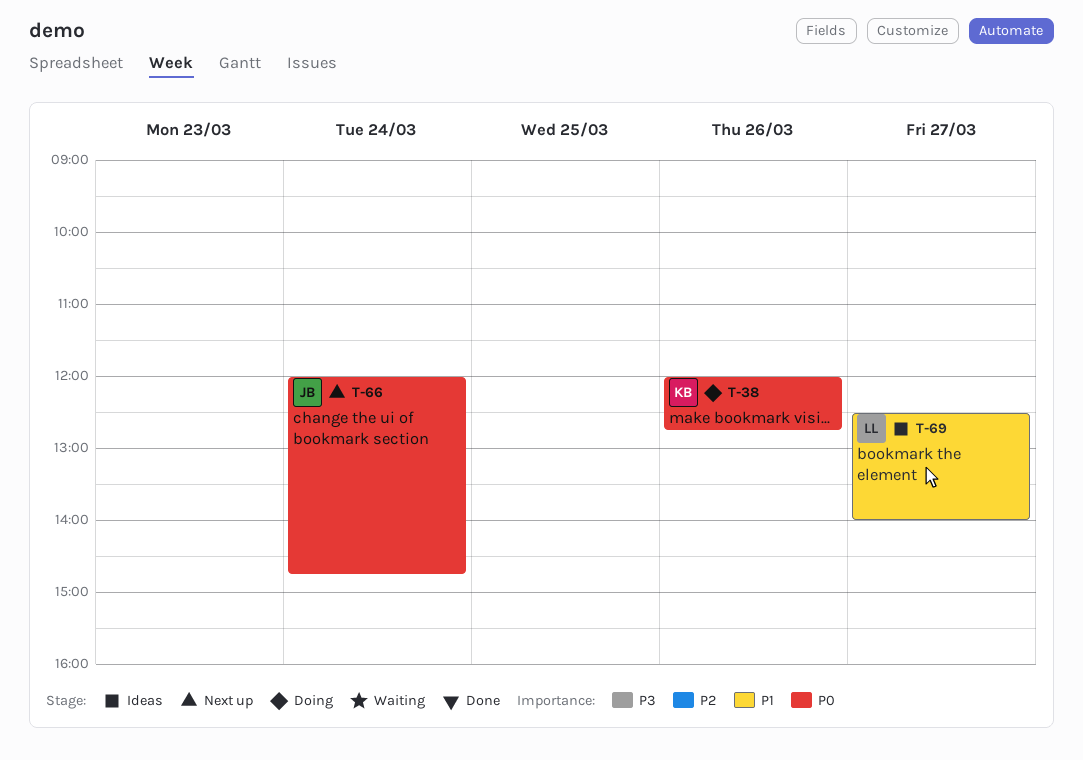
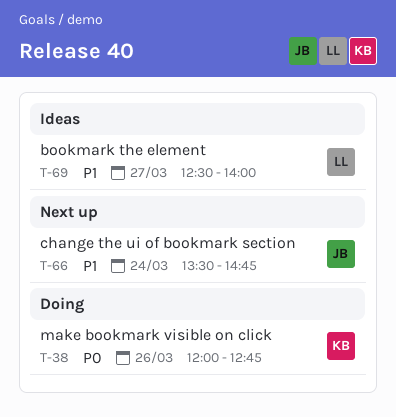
T-66, priority: P0 -> P1
T-66, begins: 12:00 -> 13:30

